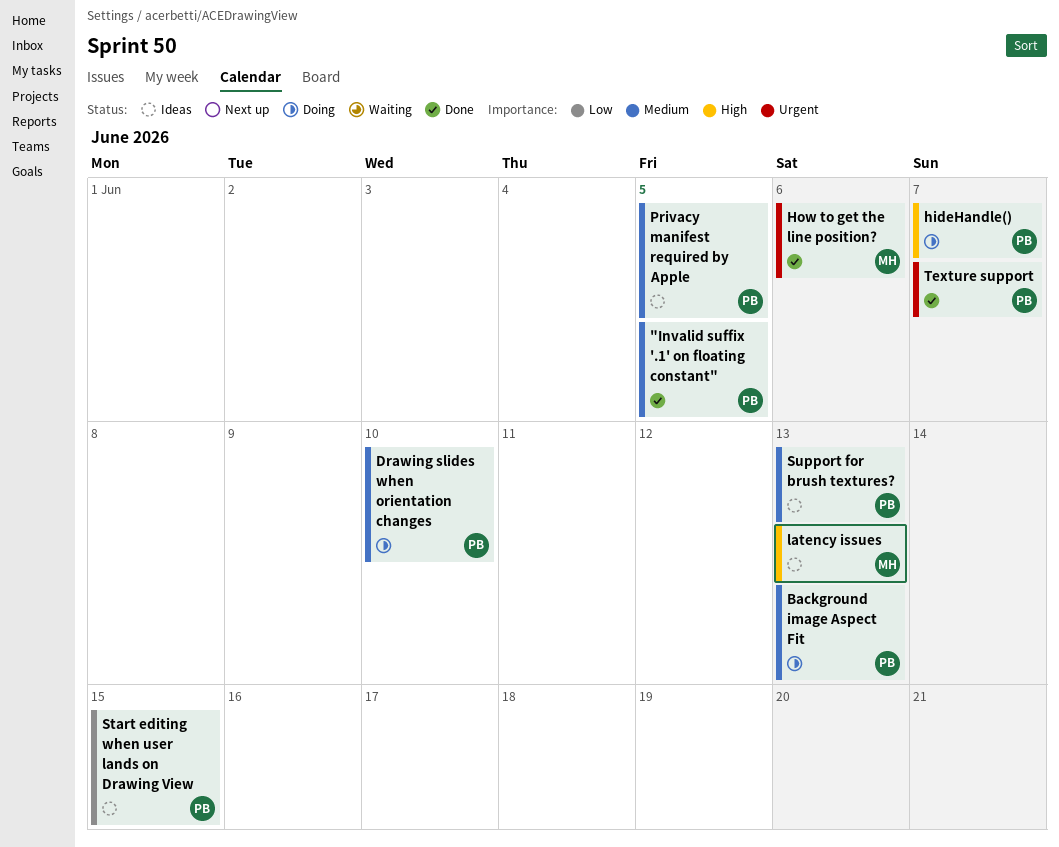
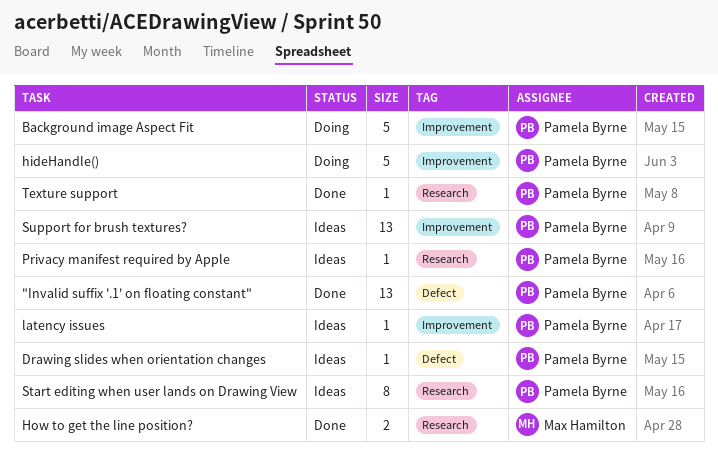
Drawing slides when orientation changes, status: Doing -> Ideas
latency issues, owner: Max Hamilton -> Pamela Byrne

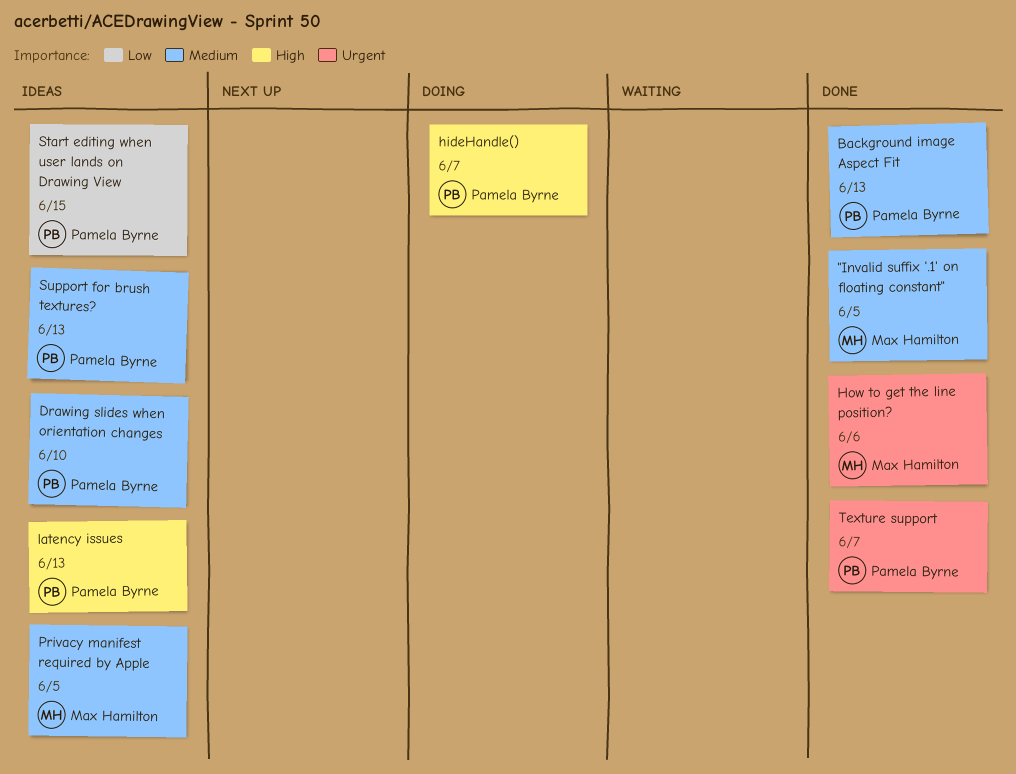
"Invalid suffix '.1' on floating constant", owner: Pamela Byrne -> Max Hamilton
Background image Aspect Fit, status: Doing -> Done
Privacy manifest required by Apple, owner: Pamela Byrne -> Max Hamilton

